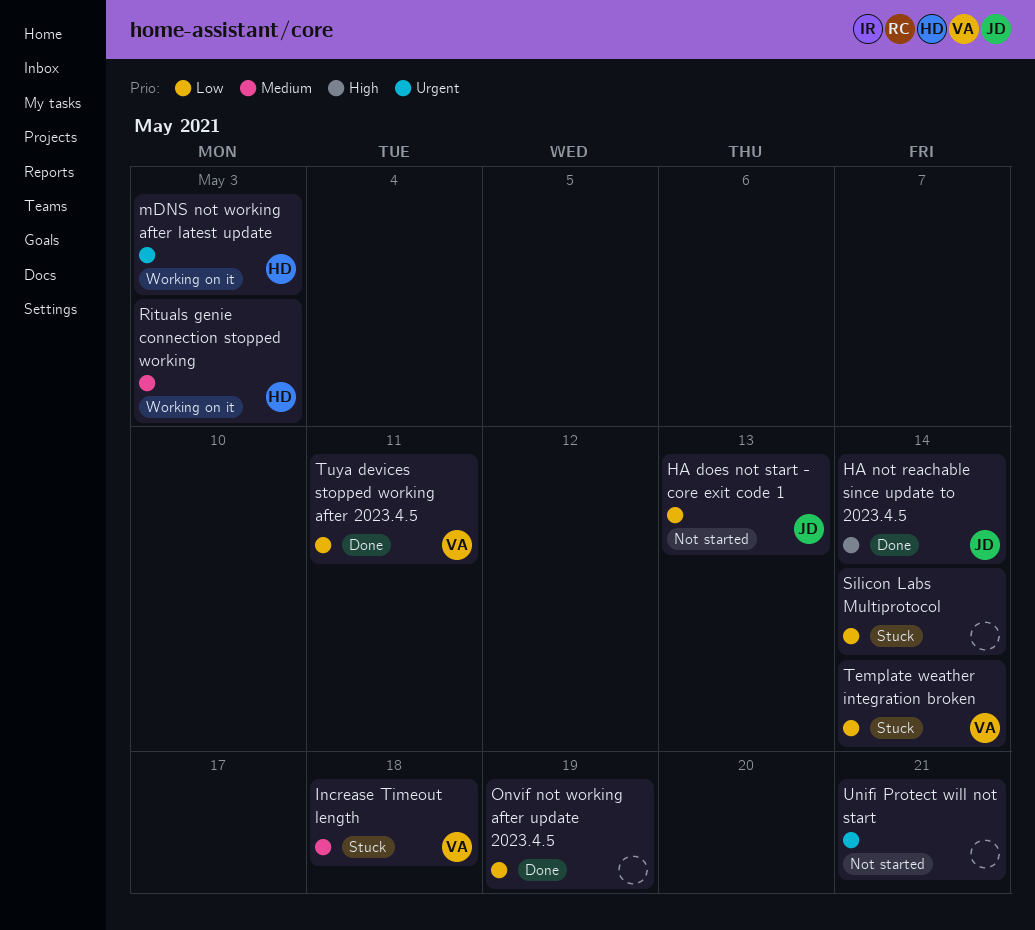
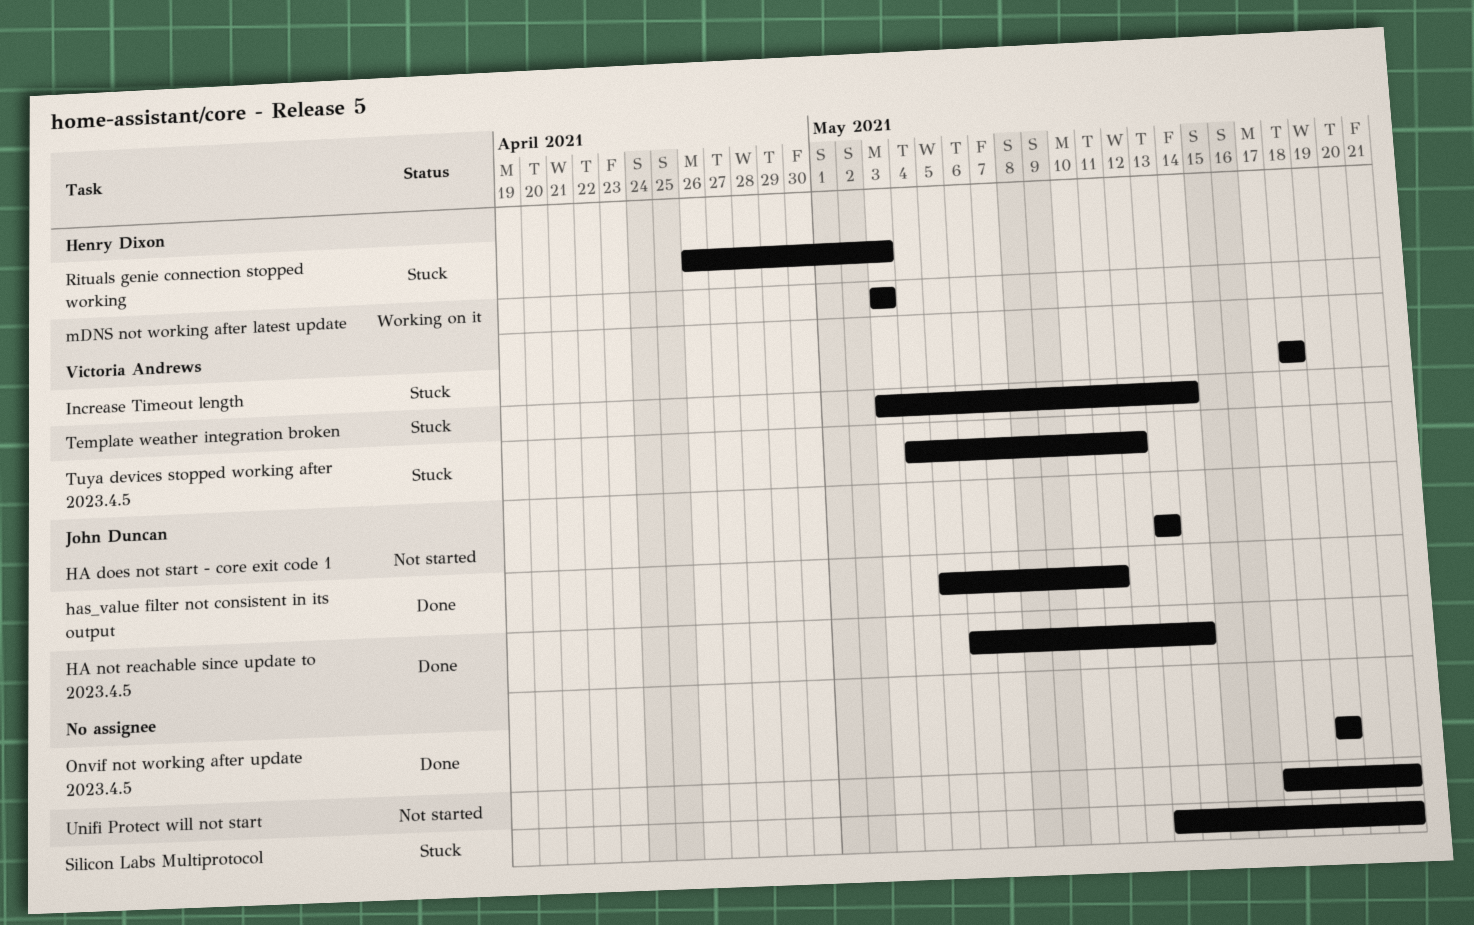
has_value filter not consistent in its output: none -> present
Rituals genie connection stopped working, status: Working on it -> Stuck
Silicon Labs Multiprotocol, due: May 14 -> May 21
Tuya devices stopped working after 2023.4.5, status: Done -> Stuck
Tuya devices stopped working after 2023.4.5, due: May 11 -> May 12

